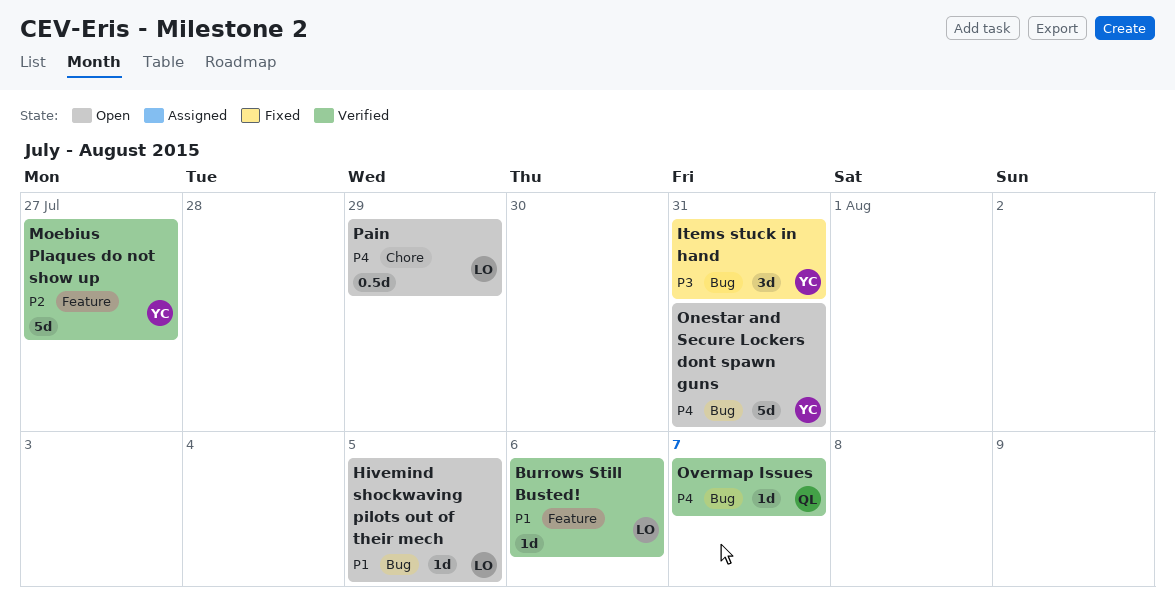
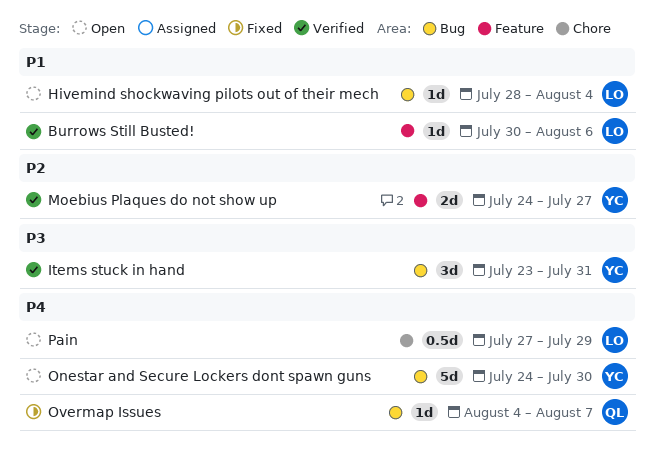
Hivemind shockwaving pilots out of their mech, due: Aug 5 -> Aug 4
Items stuck in hand, status: Fixed -> Verified
Moebius Plaques do not show up, estimate: 5d -> 2d
Onestar and Secure Lockers dont spawn guns, due: Jul 31 -> Jul 30
Overmap Issues, status: Verified -> Fixed

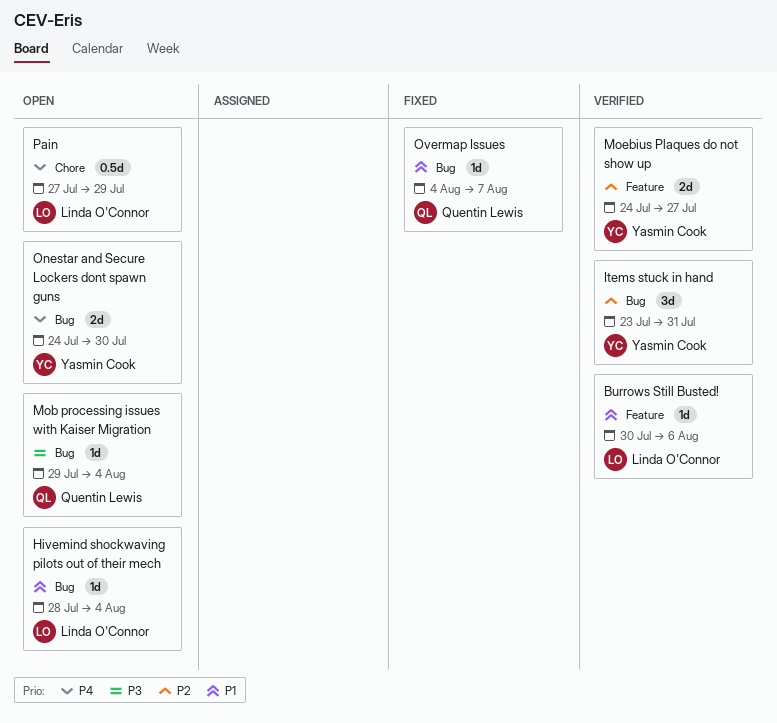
Items stuck in hand, priority: P3 -> P2
Mob processing issues with Kaiser Migration: none -> present
Onestar and Secure Lockers dont spawn guns, estimate: 5d -> 2d
Overmap Issues, priority: P4 -> P1

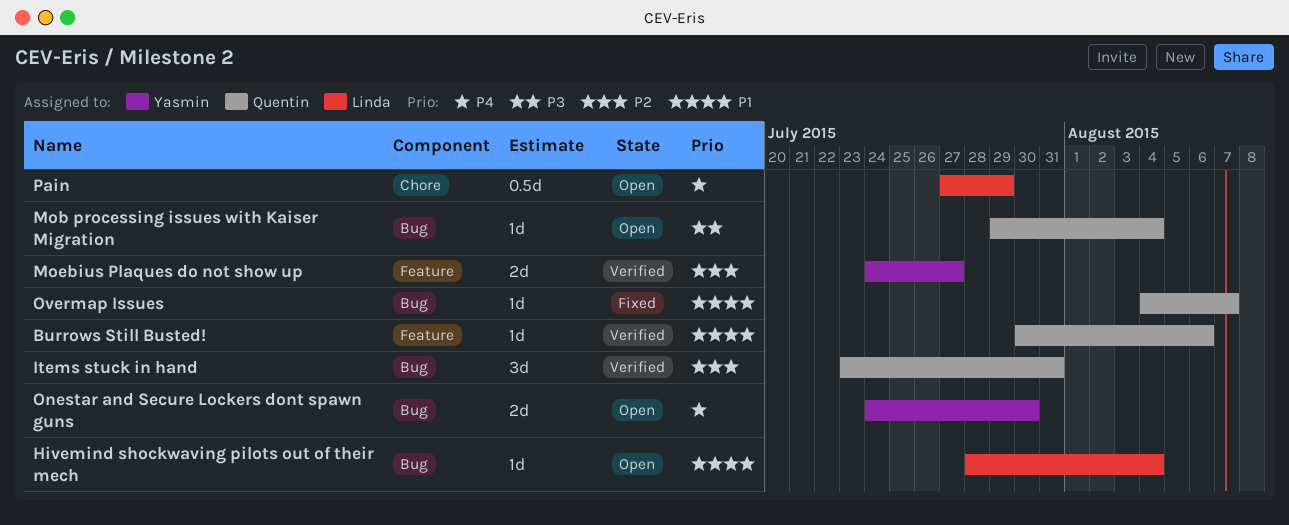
Burrows Still Busted!, owner: Linda O'Connor -> Quentin Lewis
Items stuck in hand, owner: Yasmin Cook -> Quentin Lewis

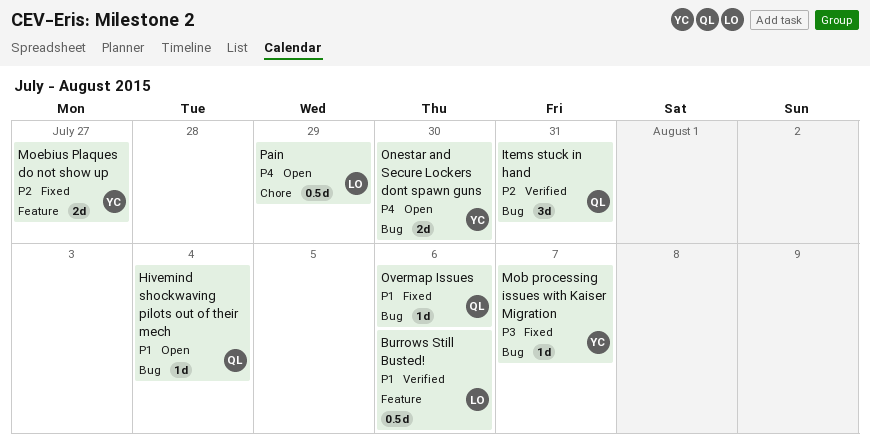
Burrows Still Busted!, owner: Quentin -> Linda
Burrows Still Busted!, estimate: 1d -> 0.5d
Hivemind shockwaving pilots out of their mech, owner: Linda -> Quentin
Mob processing issues with Kaiser Migration, status: Open -> Fixed
Mob processing issues with Kaiser Migration, owner: Quentin -> Yasmin
Mob processing issues with Kaiser Migration, due: Aug 4 -> Aug 7
Moebius Plaques do not show up, status: Verified -> Fixed
Overmap Issues, due: Aug 7 -> Aug 6

